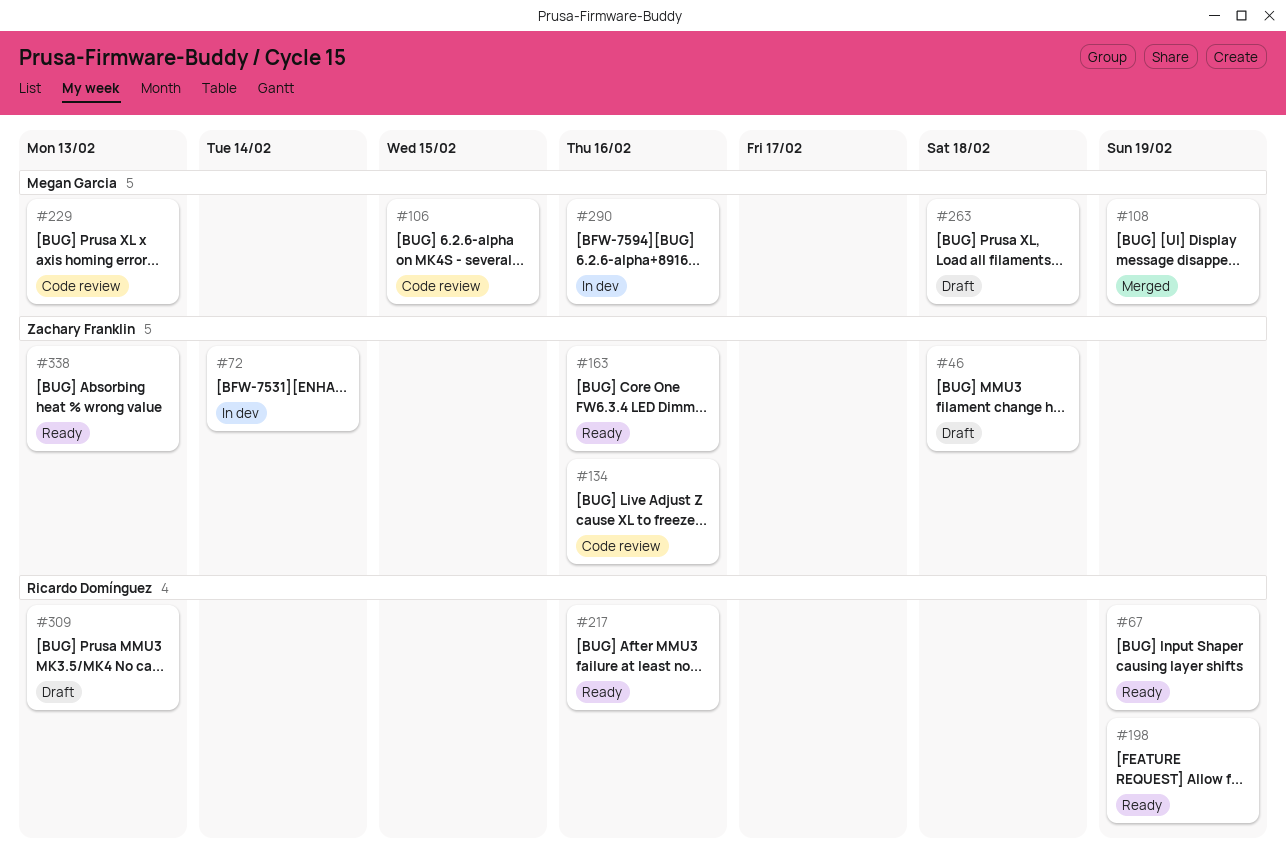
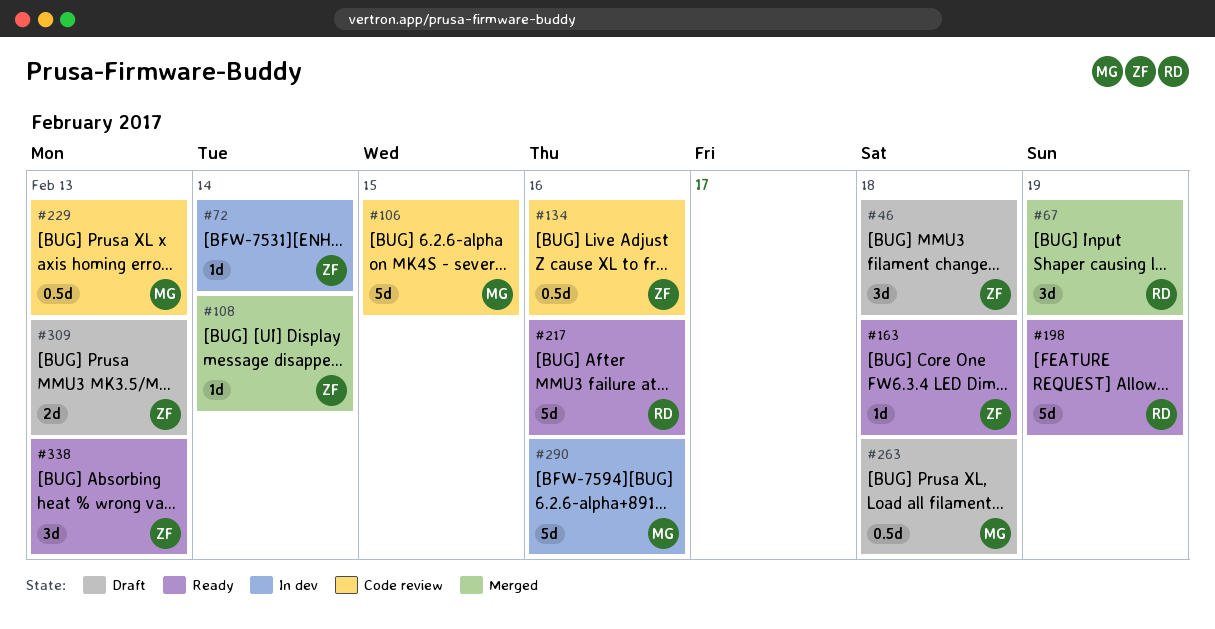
#67, status: Ready -> Merged
#108, owner: Megan Garcia -> Zachary Franklin
#108, due: Feb 19 -> Feb 14
#163, due: Feb 16 -> Feb 18
#309, owner: Ricardo Domínguez -> Zachary Franklin

